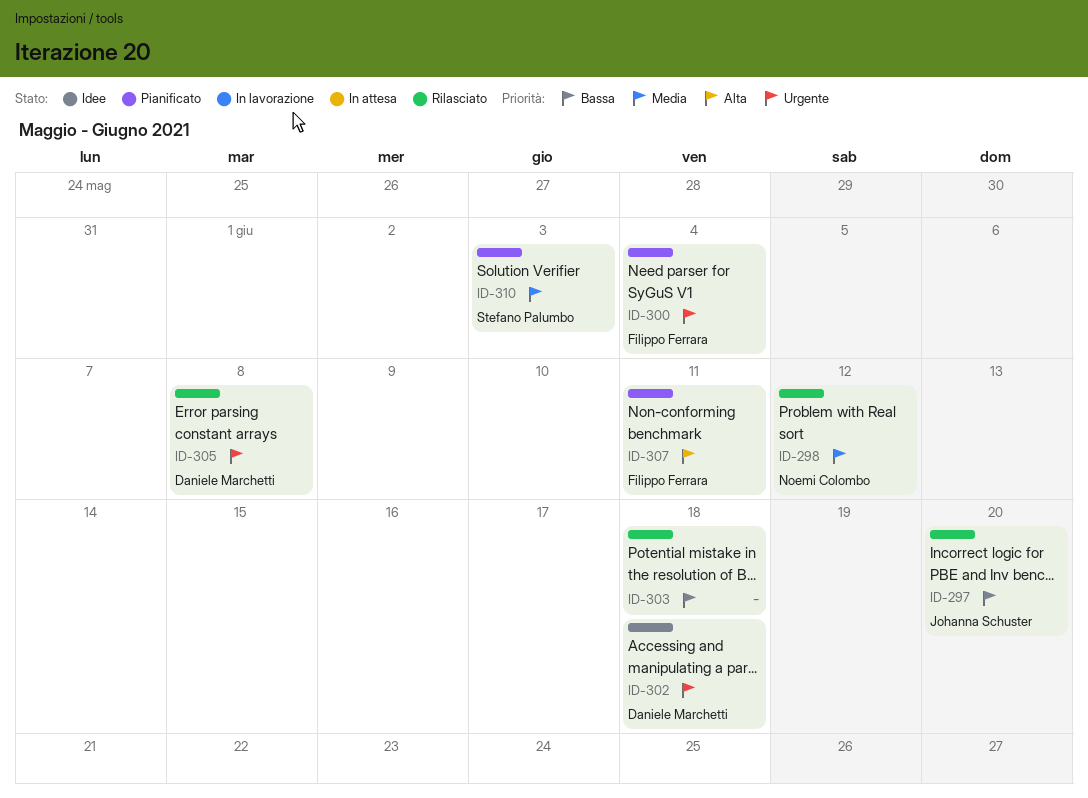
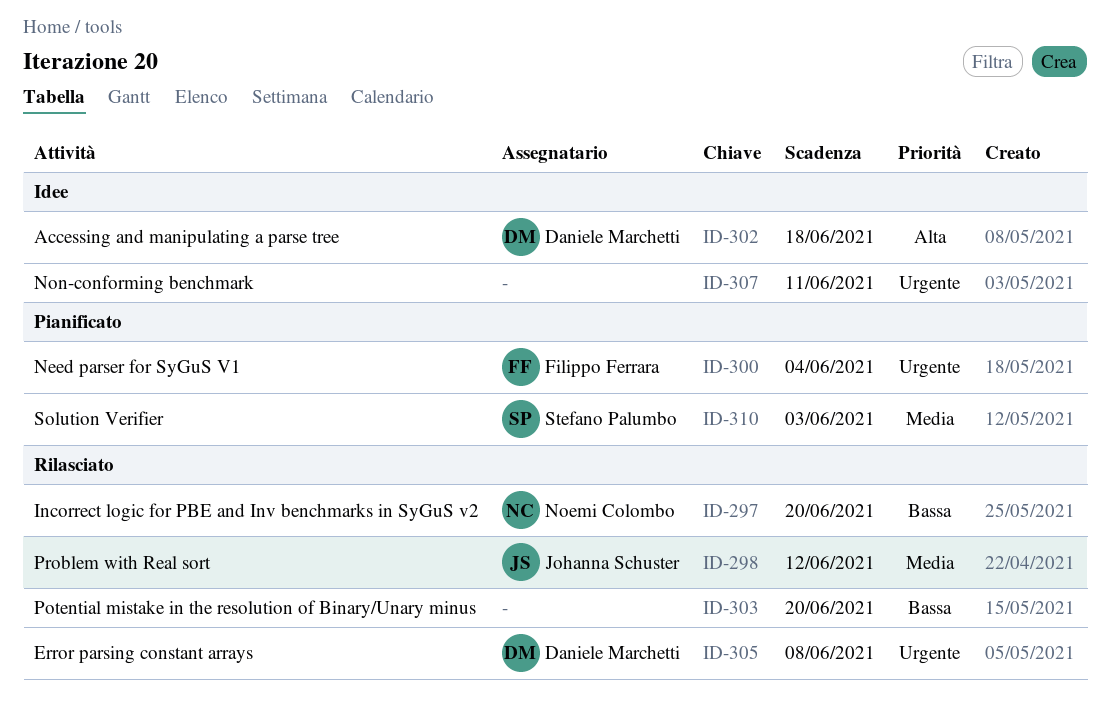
ID-297, owner: Johanna Schuster -> Noemi Colombo
ID-298, owner: Noemi Colombo -> Johanna Schuster
ID-302, priority: Urgente -> Alta
ID-303, due: Jun 18 -> Jun 20
ID-307, status: Pianificato -> Idee
ID-307, owner: Filippo Ferrara -> none
ID-307, priority: Alta -> Urgente

